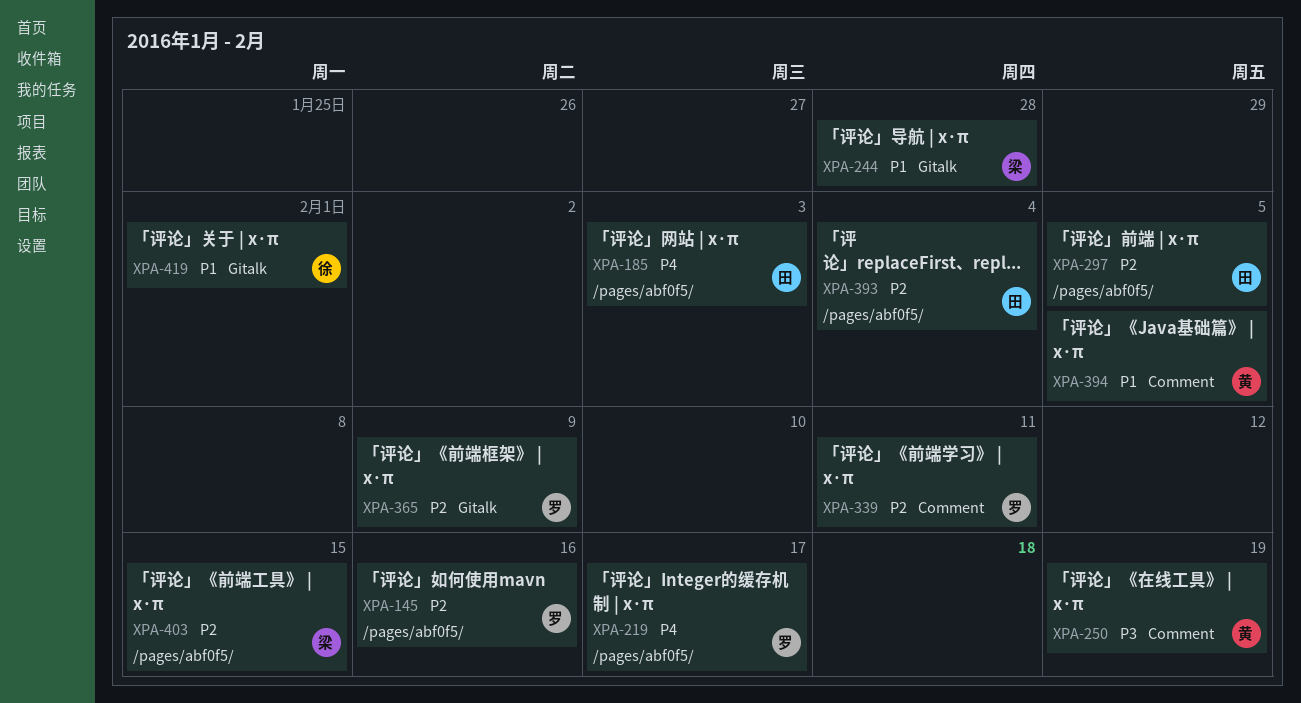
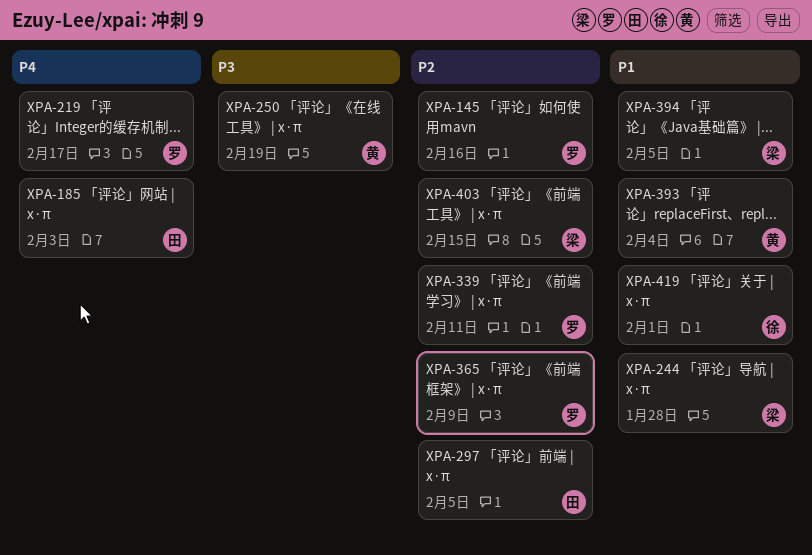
XPA-393, owner: 田 -> 黄
XPA-393, priority: P2 -> P1
XPA-394, owner: 黄 -> 梁

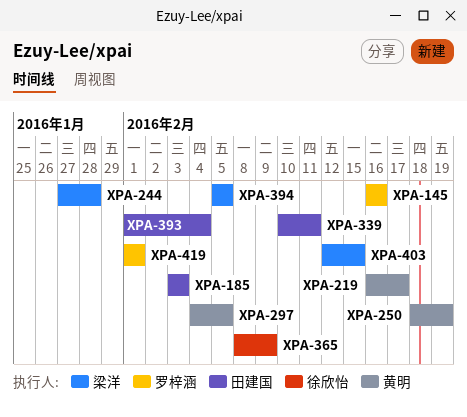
XPA-219, owner: 罗梓涵 -> 黄明
XPA-297, owner: 田建国 -> 黄明
XPA-339, owner: 罗梓涵 -> 田建国
XPA-365, owner: 罗梓涵 -> 徐欣怡
XPA-393, owner: 黄明 -> 田建国
XPA-419, owner: 徐欣怡 -> 罗梓涵

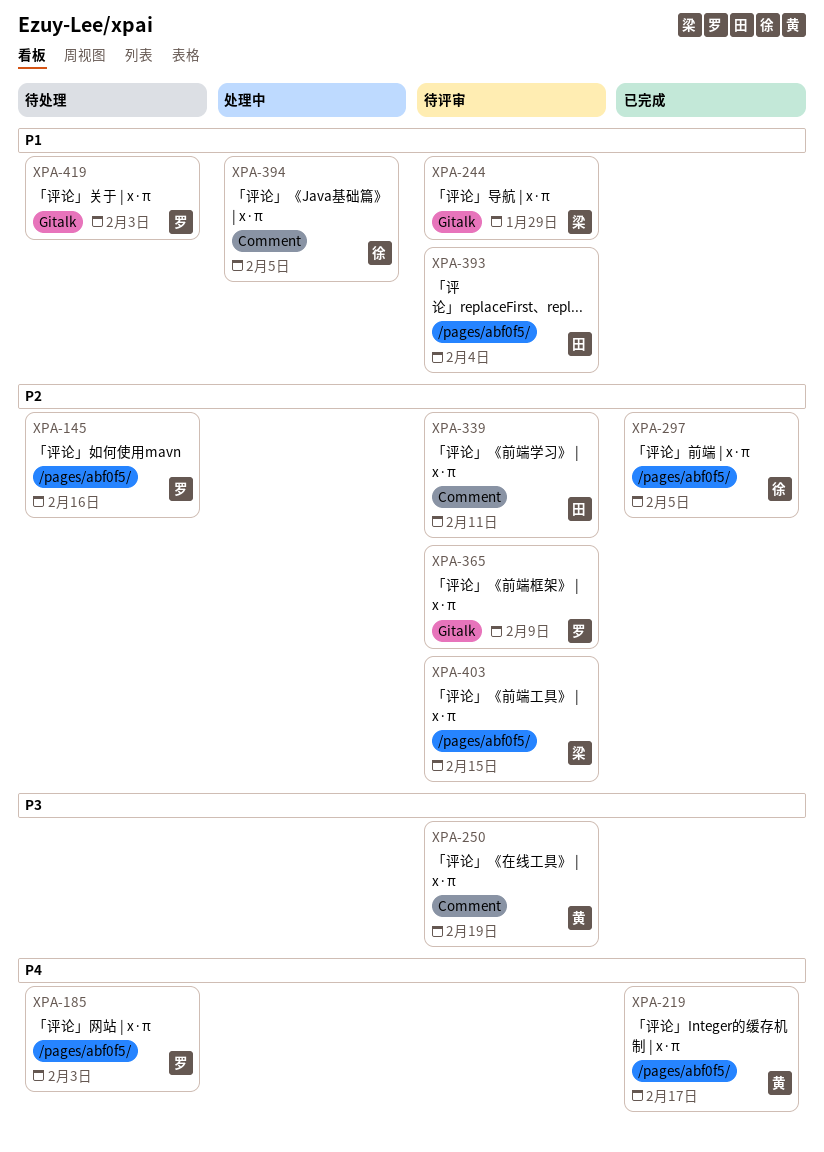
XPA-185, owner: 田建国 -> 罗梓涵
XPA-244, due: Jan 28 -> Jan 29
XPA-297, owner: 黄明 -> 徐欣怡
XPA-365, owner: 徐欣怡 -> 罗梓涵
XPA-394, owner: 梁洋 -> 徐欣怡
XPA-419, due: Feb 1 -> Feb 3

